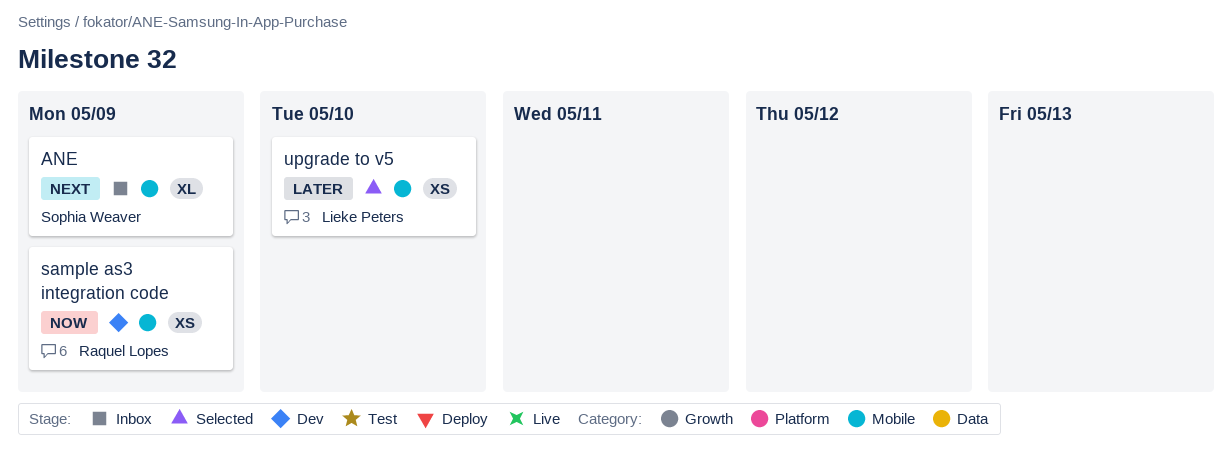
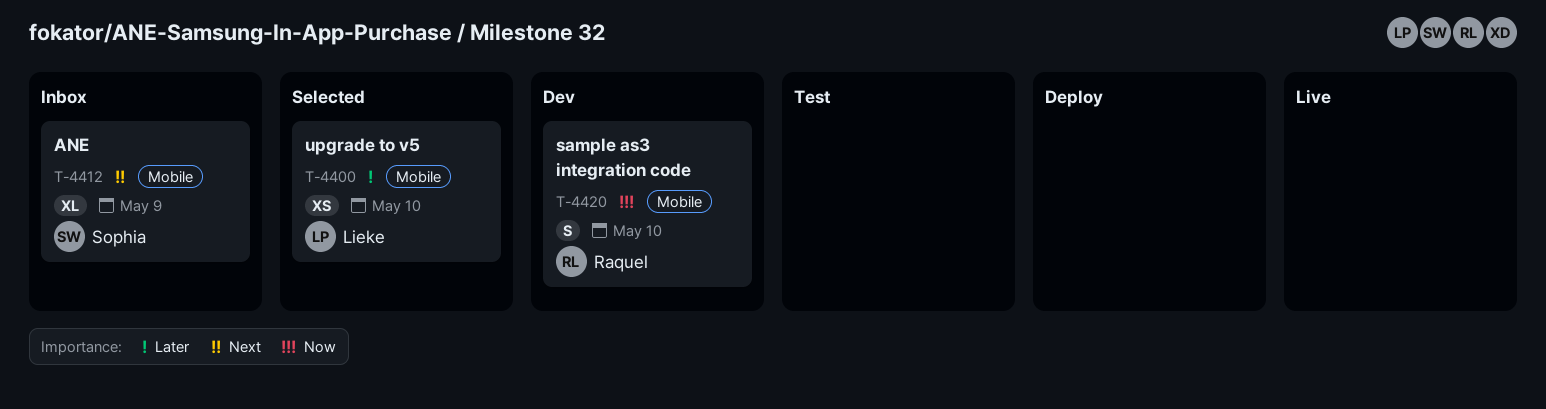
sample as3 integration code, estimate: XS -> S
sample as3 integration code, due: May 9 -> May 10

